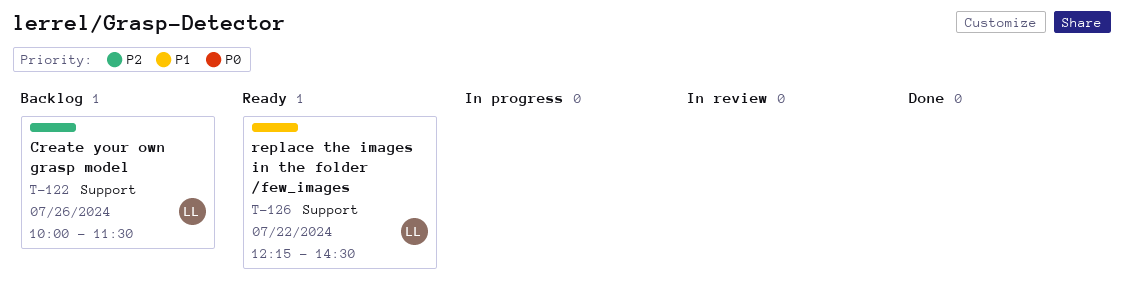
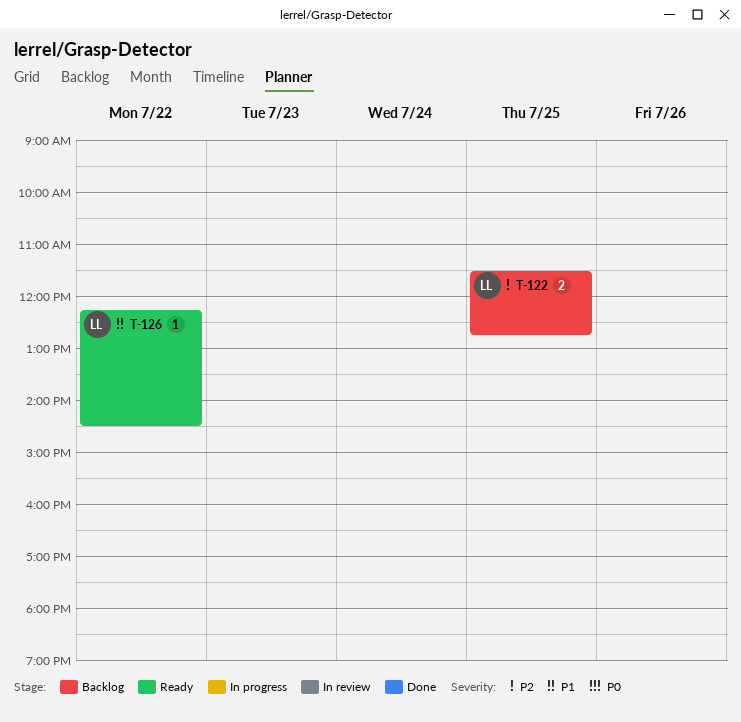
T-122, day: Jul 26 -> Jul 25
T-122, begins: 10:00 -> 11:30
T-122, ends: 11:30 -> 12:45

